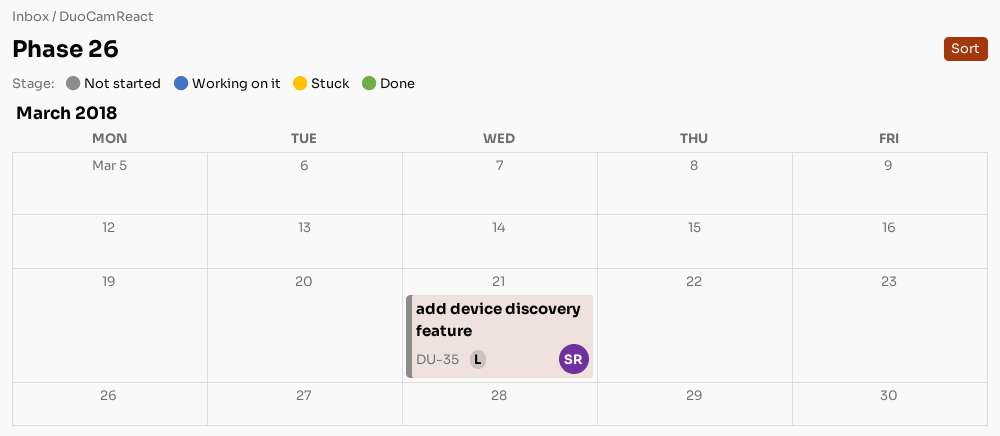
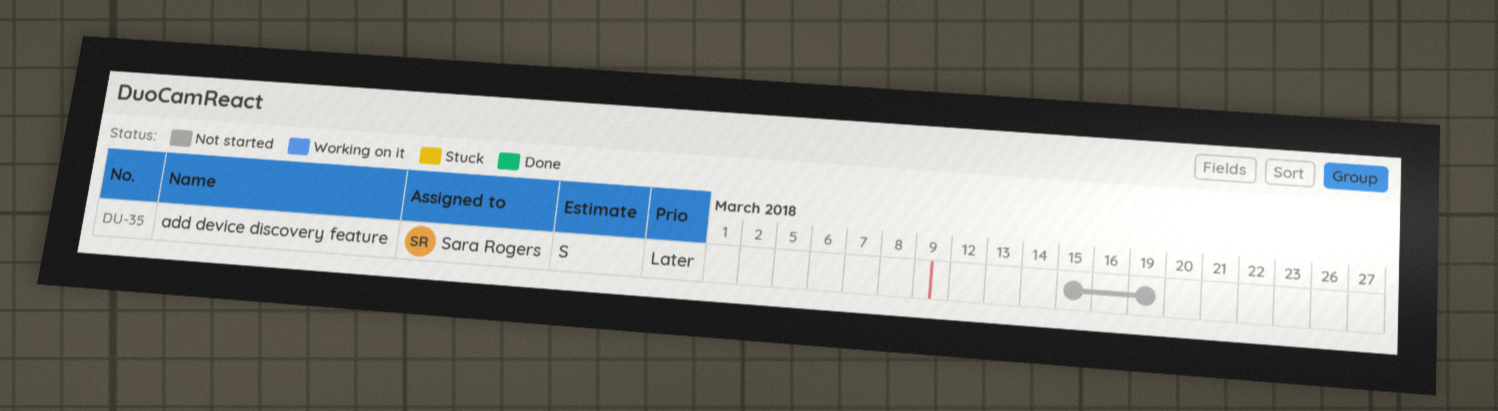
DU-35, estimate: L -> S
DU-35, due: Mar 21 -> Mar 19

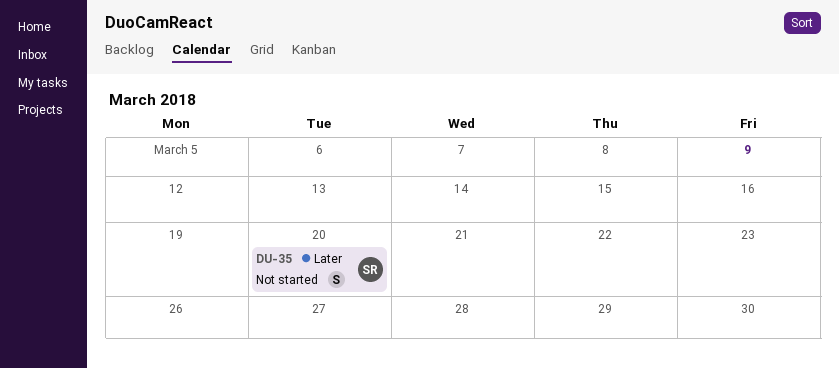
DU-35, due: Mar 19 -> Mar 20

